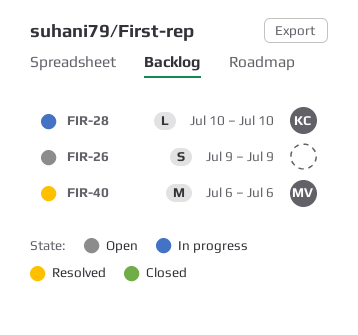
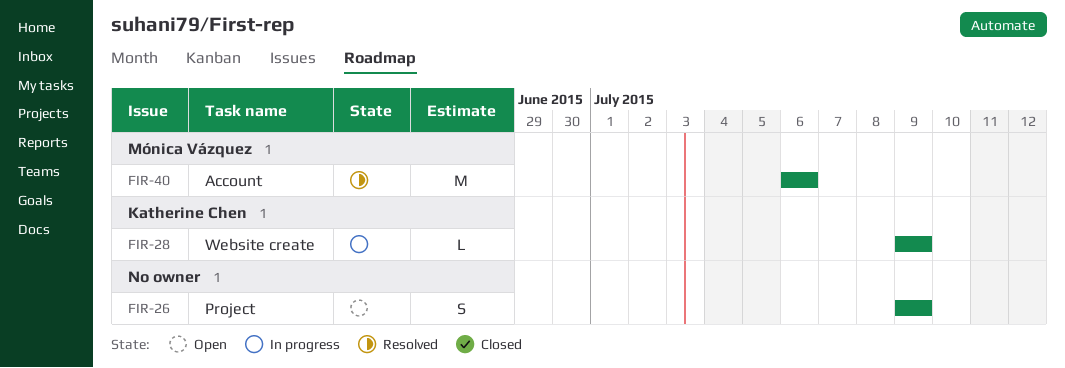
FIR-28, start: Jul 10 -> Jul 9
FIR-28, due: Jul 10 -> Jul 9

